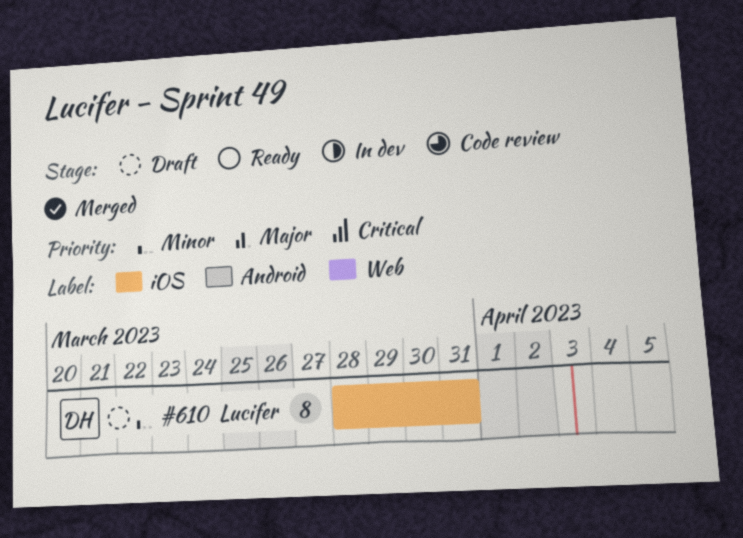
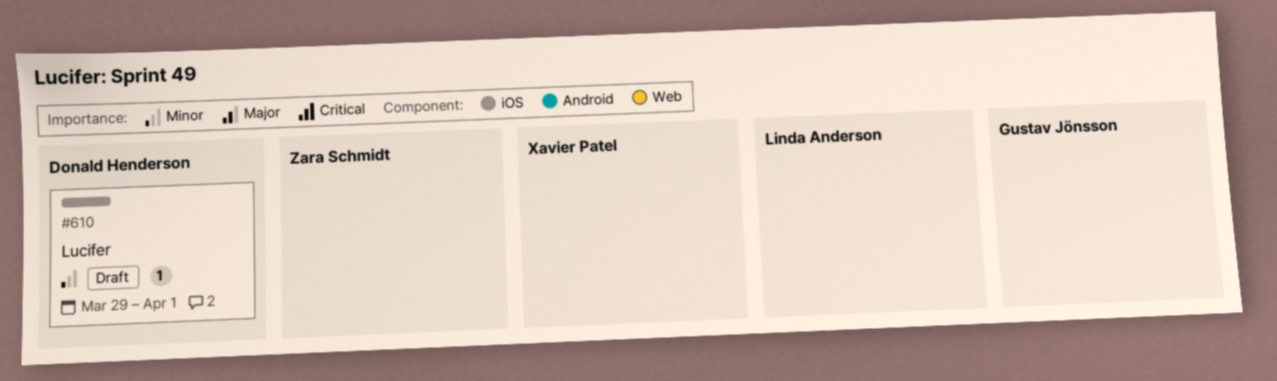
#610, estimate: 8 -> 1
#610, start: Mar 28 -> Mar 29
#610, due: Mar 31 -> Apr 1

